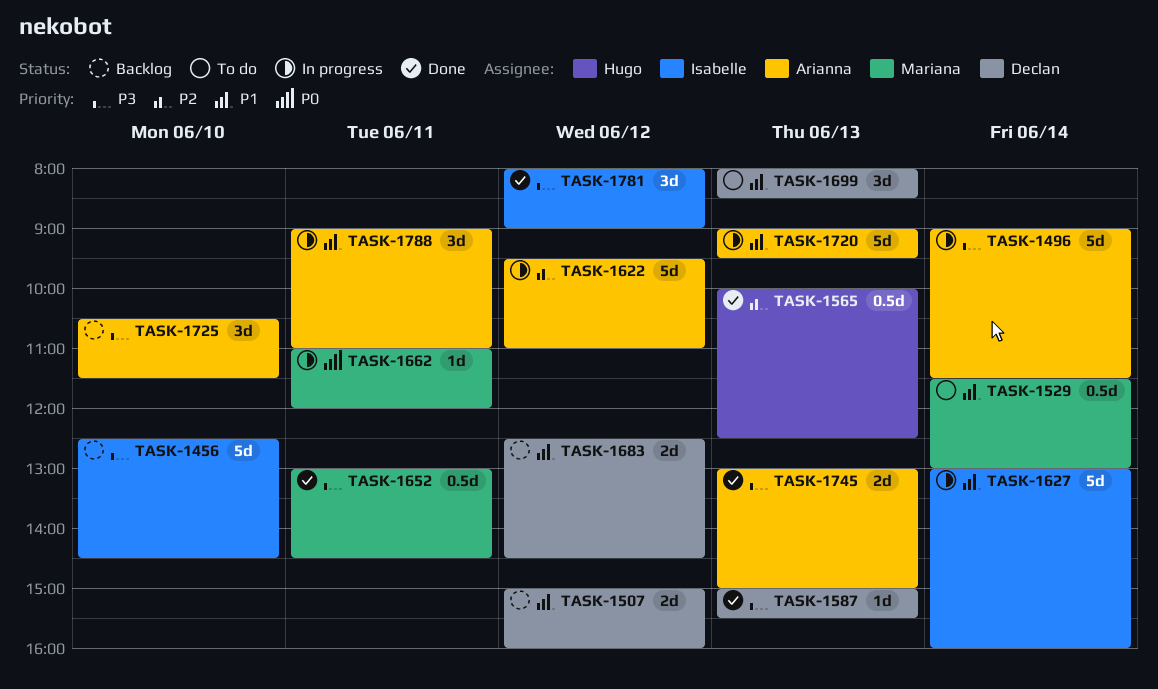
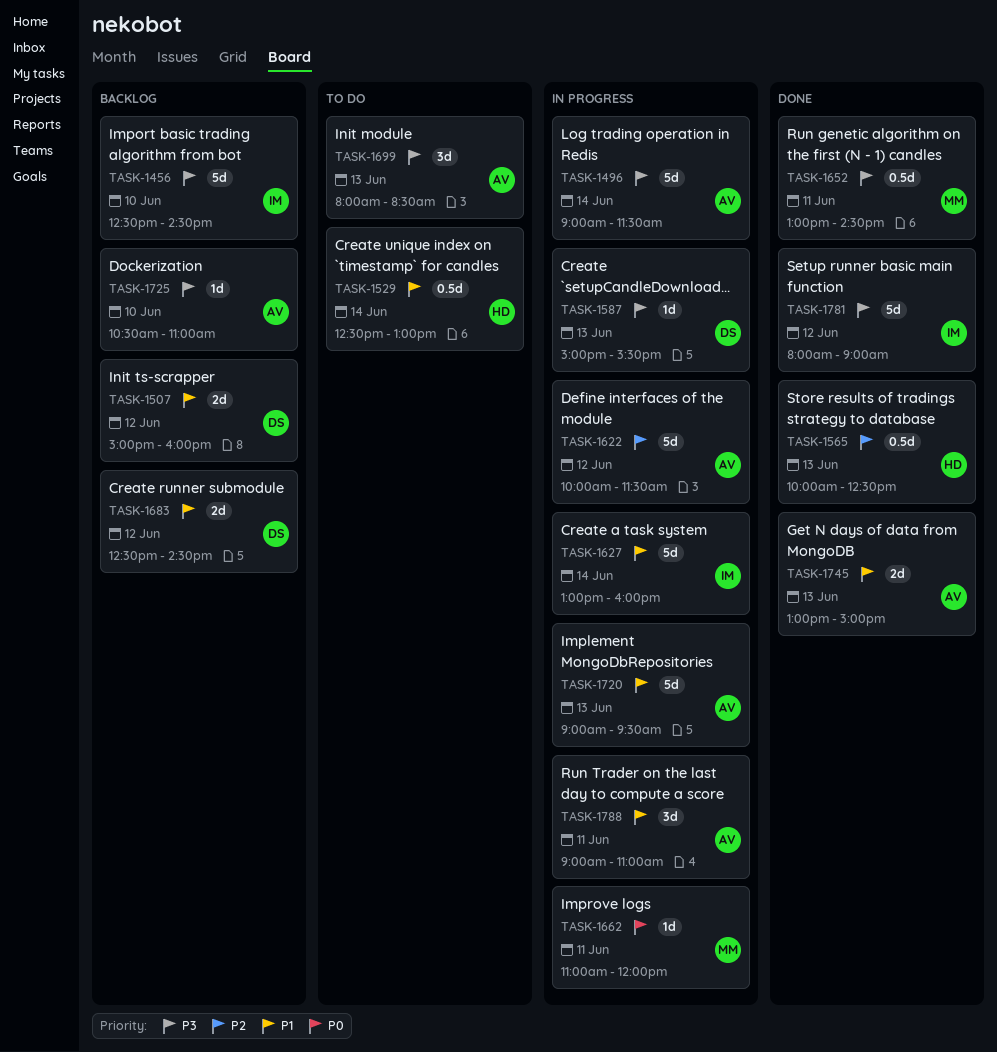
TASK-1529, owner: Mariana -> Hugo
TASK-1529, begins: 11:30 -> 12:30
TASK-1587, status: Done -> In progress
TASK-1622, begins: 09:30 -> 10:00
TASK-1622, ends: 11:00 -> 11:30
TASK-1699, owner: Declan -> Arianna
TASK-1699, priority: P1 -> P3
TASK-1725, estimate: 3d -> 1d
TASK-1725, ends: 11:30 -> 11:00
TASK-1745, priority: P3 -> P1
TASK-1781, estimate: 3d -> 5d

